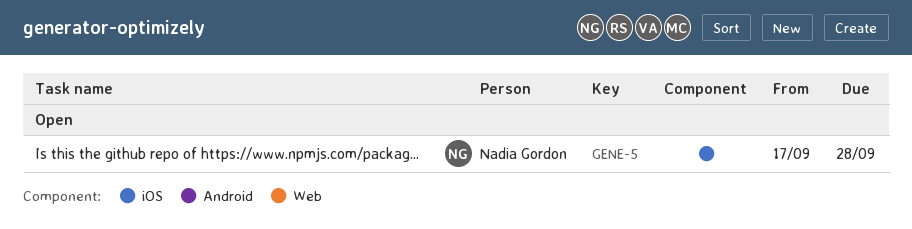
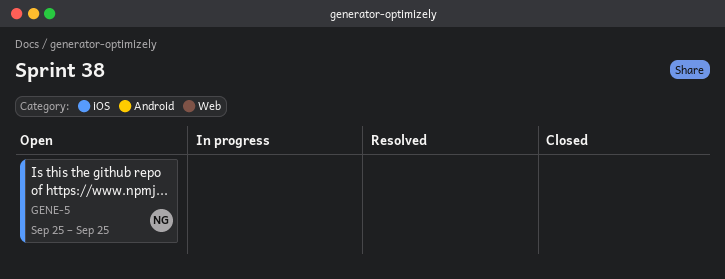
GENE-5, start: Sep 17 -> Sep 25
GENE-5, due: Sep 28 -> Sep 25

